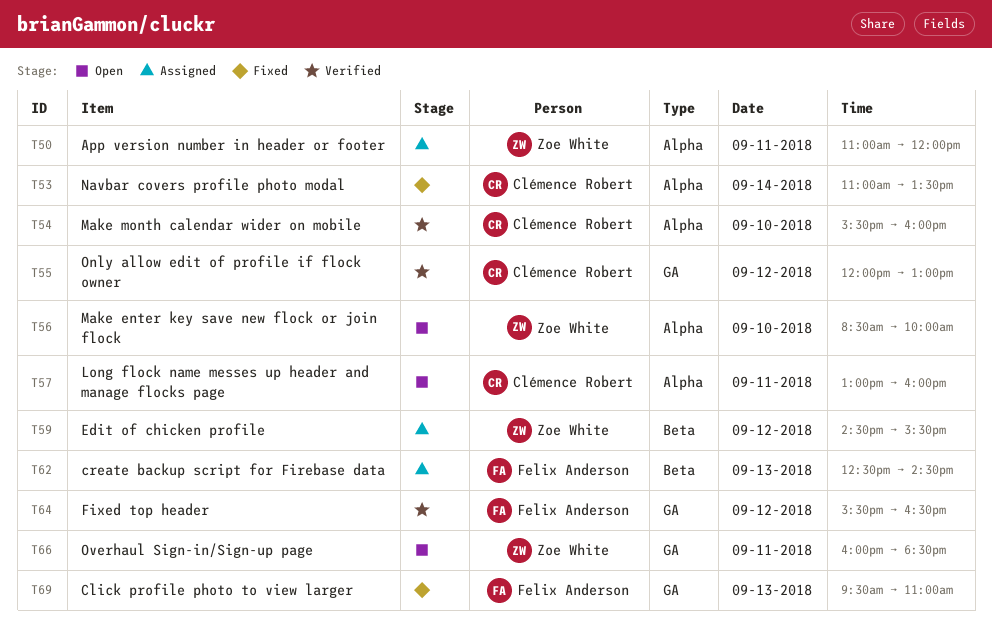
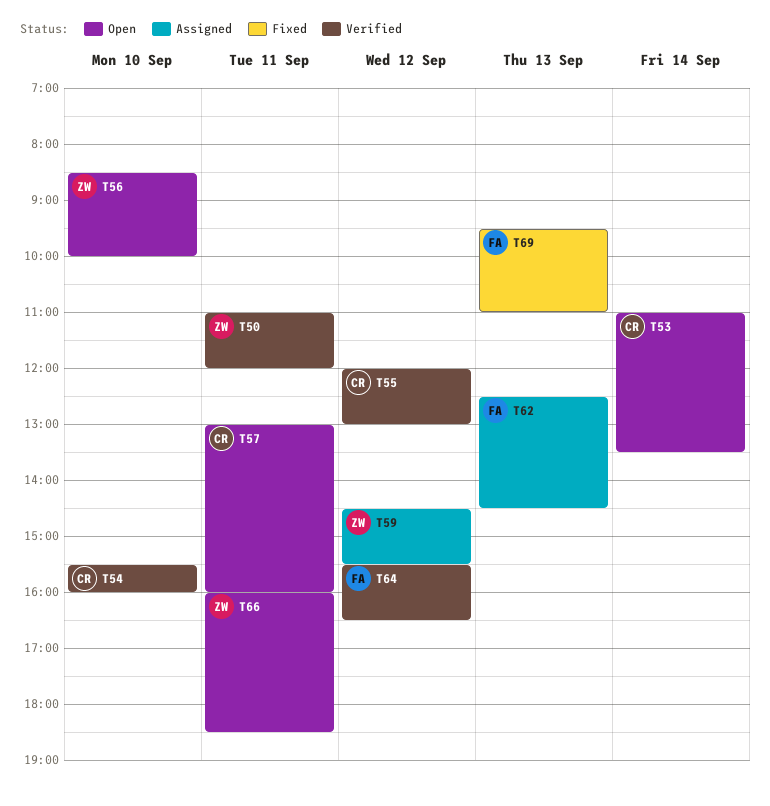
T50, status: Assigned -> Verified
T53, status: Fixed -> Open

